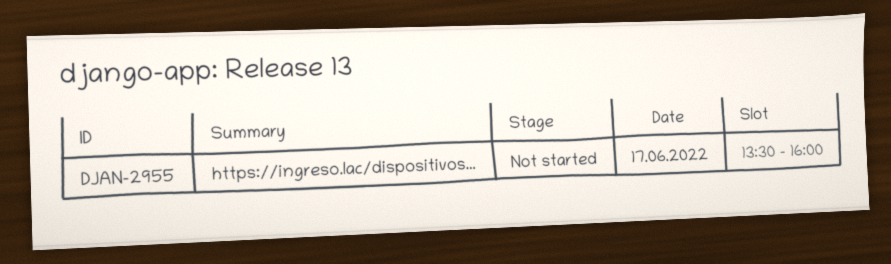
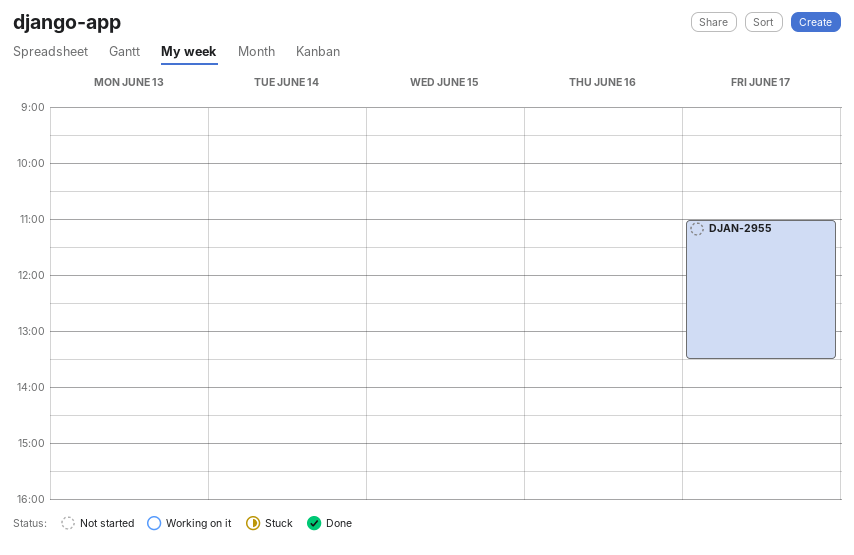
DJAN-2955, begins: 13:30 -> 11:00
DJAN-2955, ends: 16:00 -> 13:30

